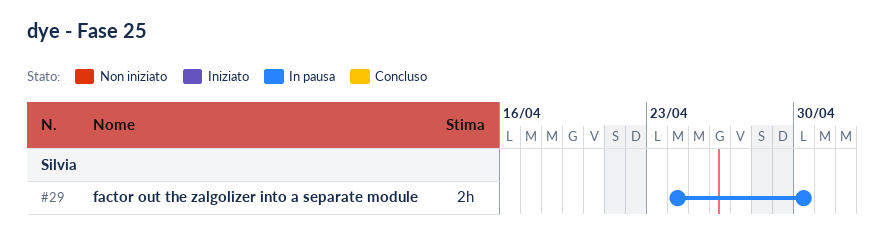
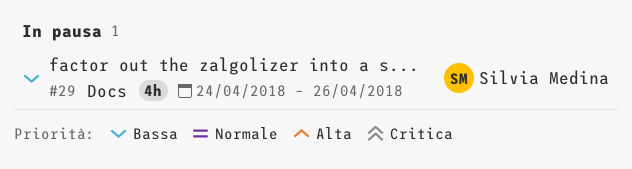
#29, estimate: 2h -> 4h
#29, due: Apr 30 -> Apr 26

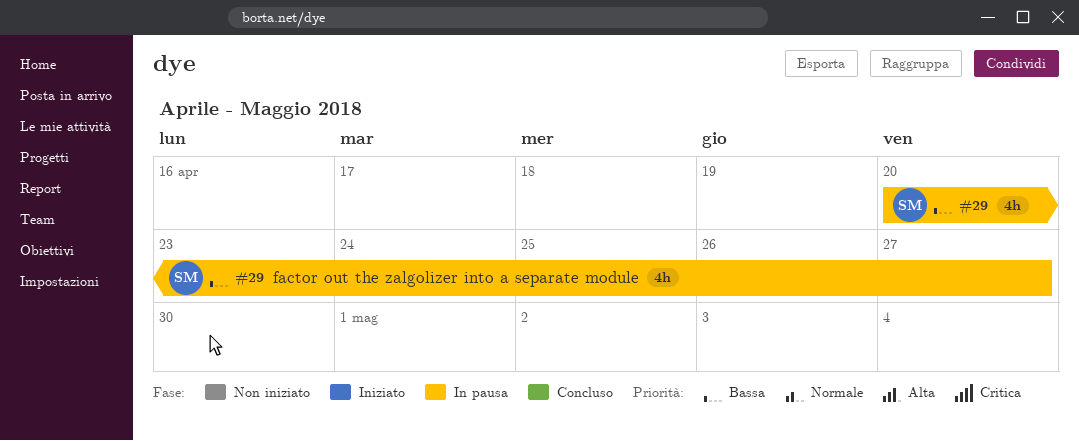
#29, start: Apr 24 -> Apr 20
#29, due: Apr 26 -> Apr 27

